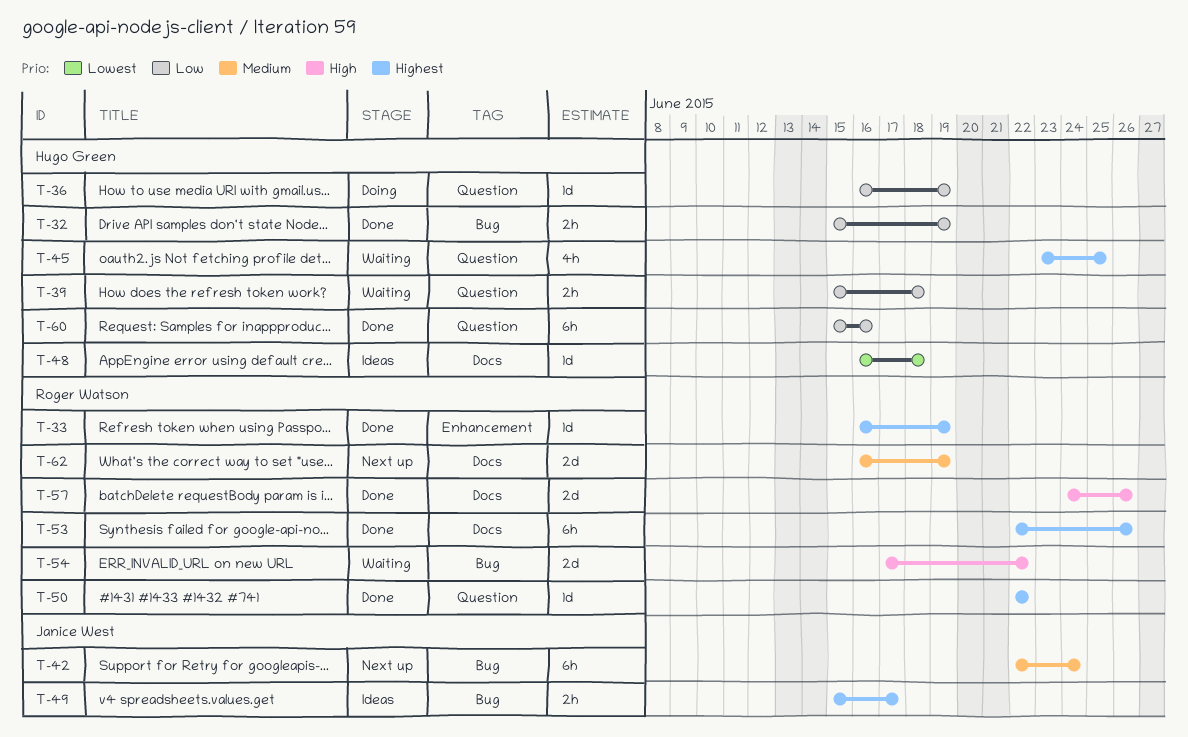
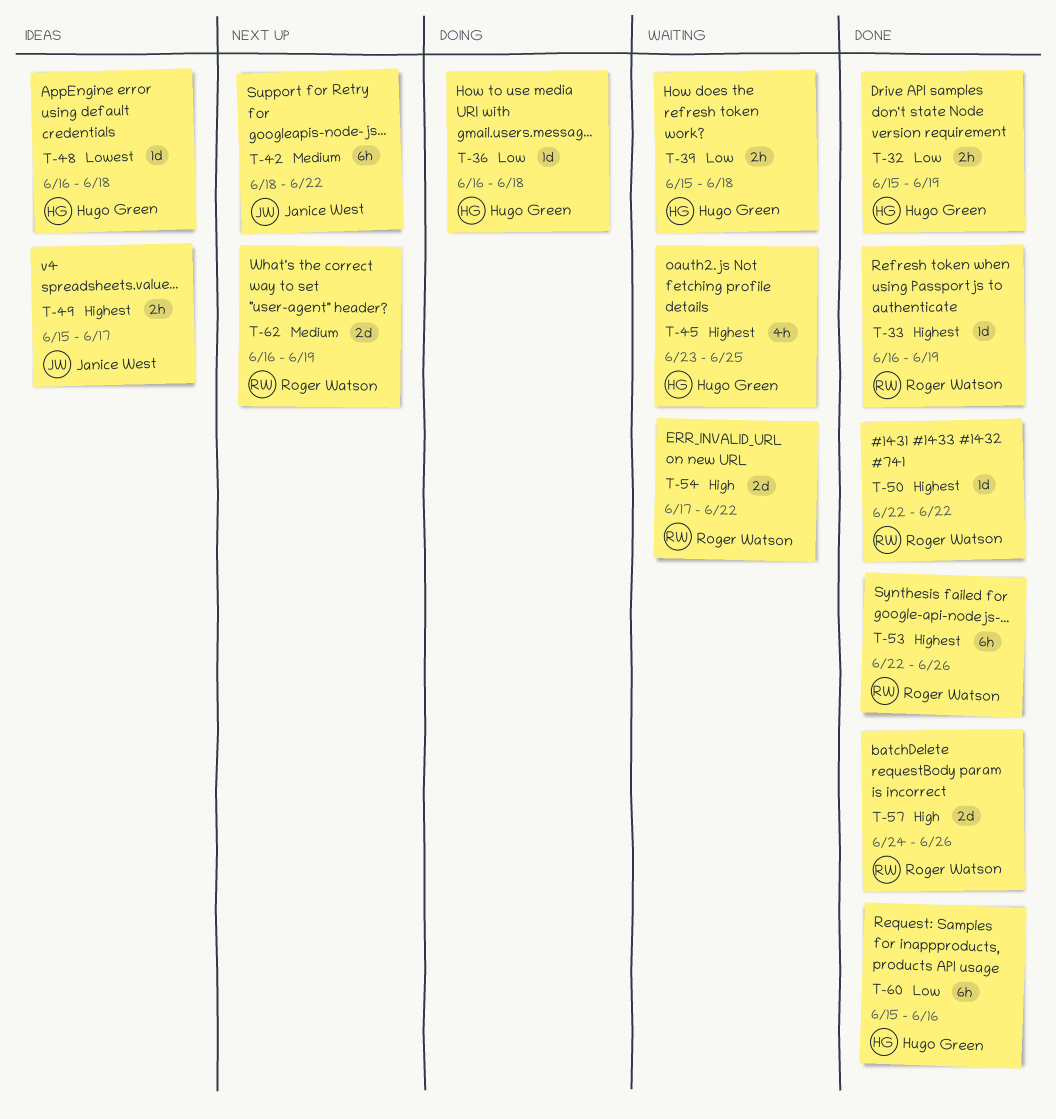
T-36, due: Jun 19 -> Jun 18
T-42, start: Jun 22 -> Jun 18
T-42, due: Jun 24 -> Jun 22

